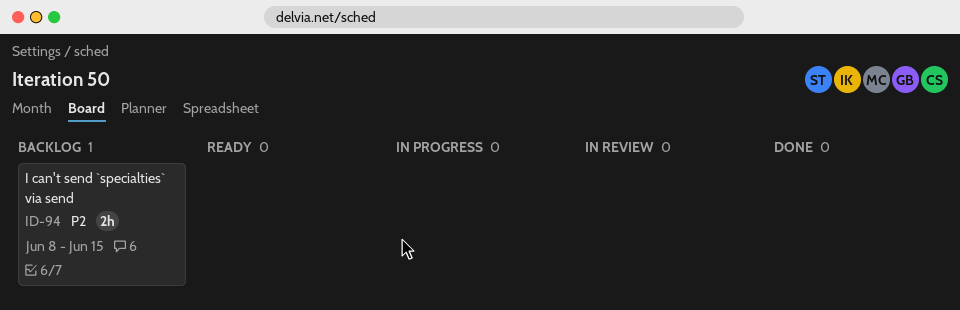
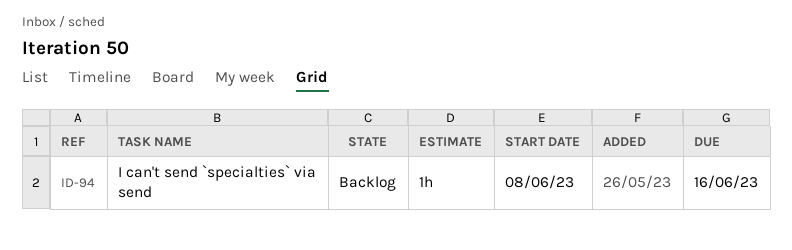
ID-94, estimate: 2h -> 1h
ID-94, due: Jun 15 -> Jun 16

